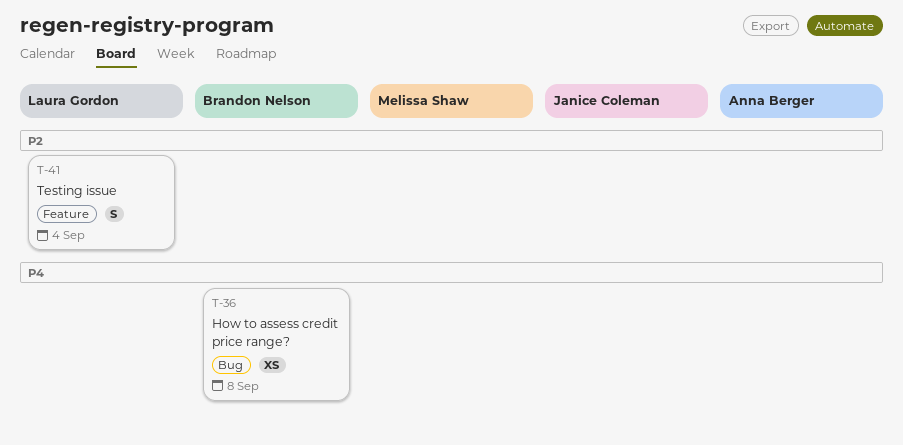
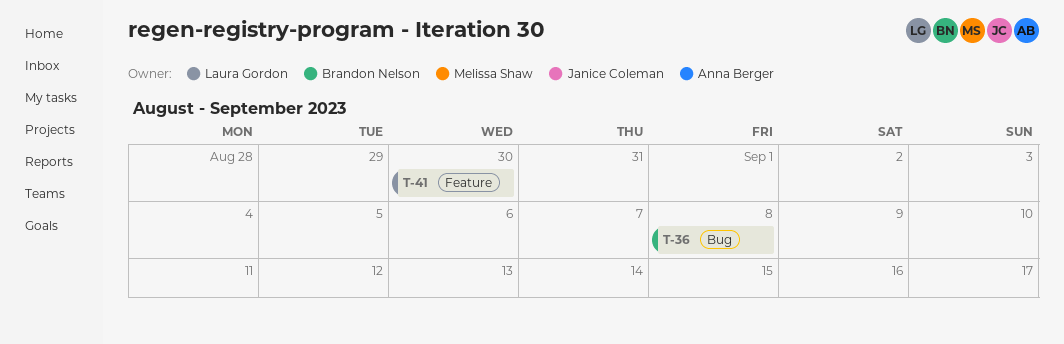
T-41, due: Sep 4 -> Aug 30

